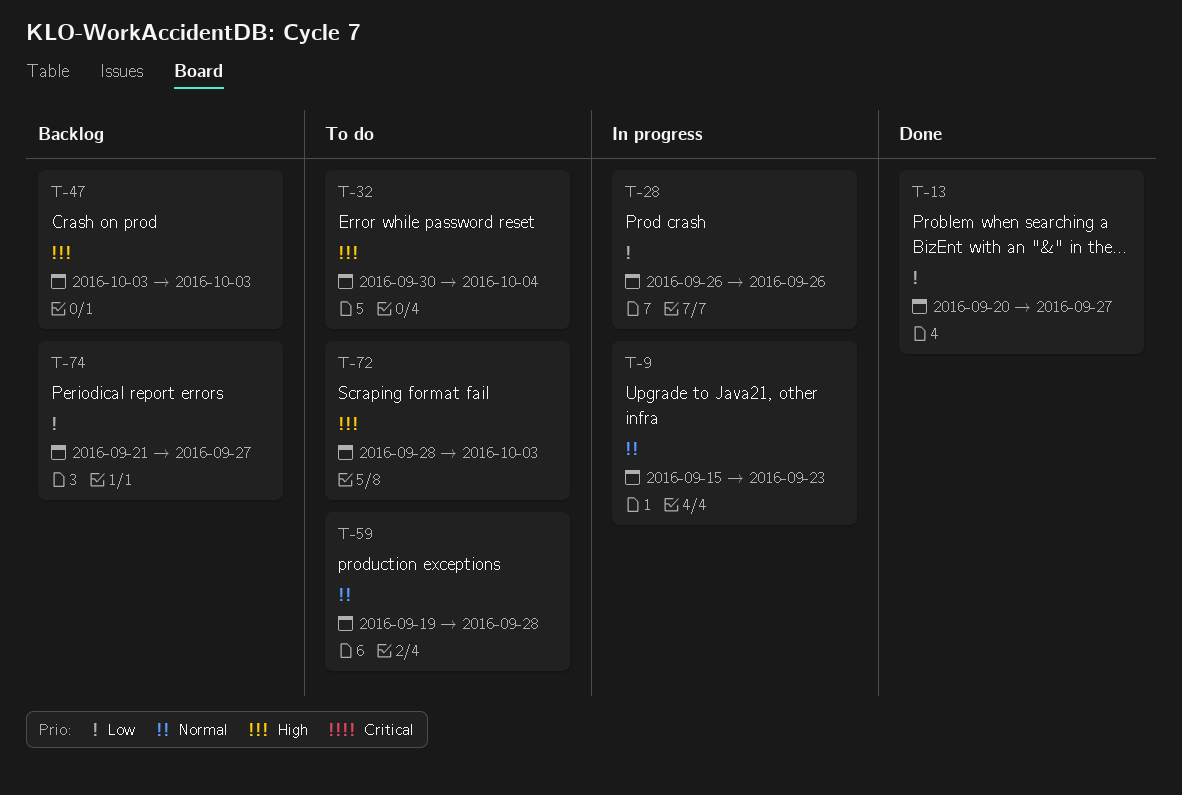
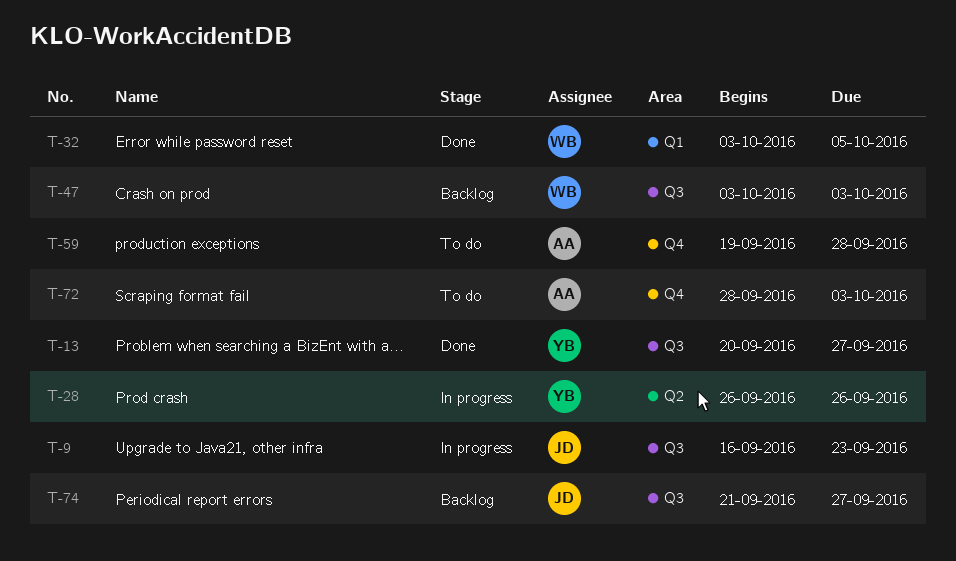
T-9, start: Sep 15 -> Sep 16
T-32, status: To do -> Done
T-32, start: Sep 30 -> Oct 3
T-32, due: Oct 4 -> Oct 5

